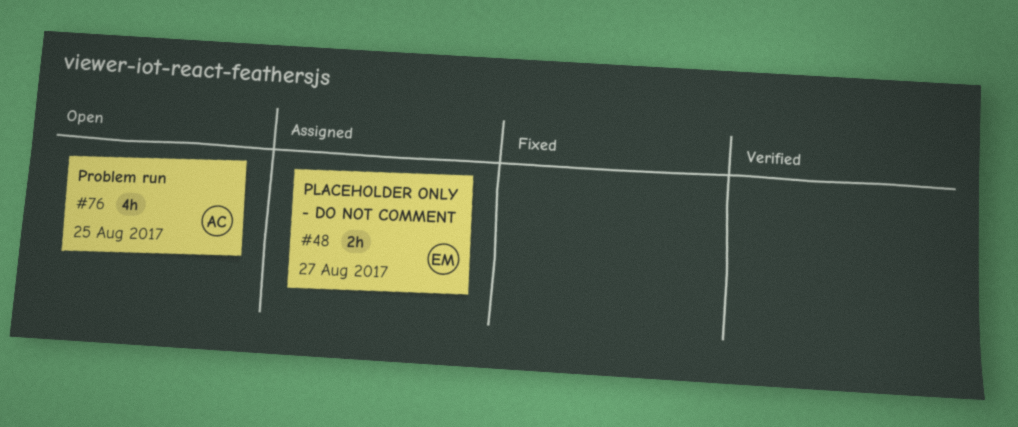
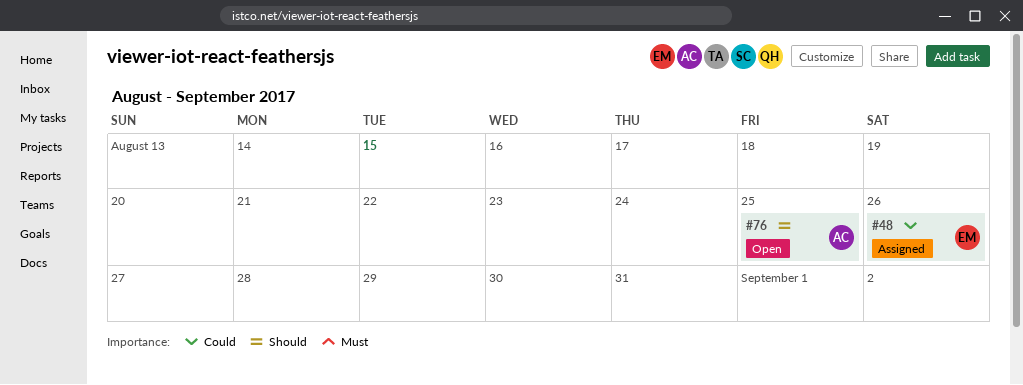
#48, due: Aug 27 -> Aug 26

